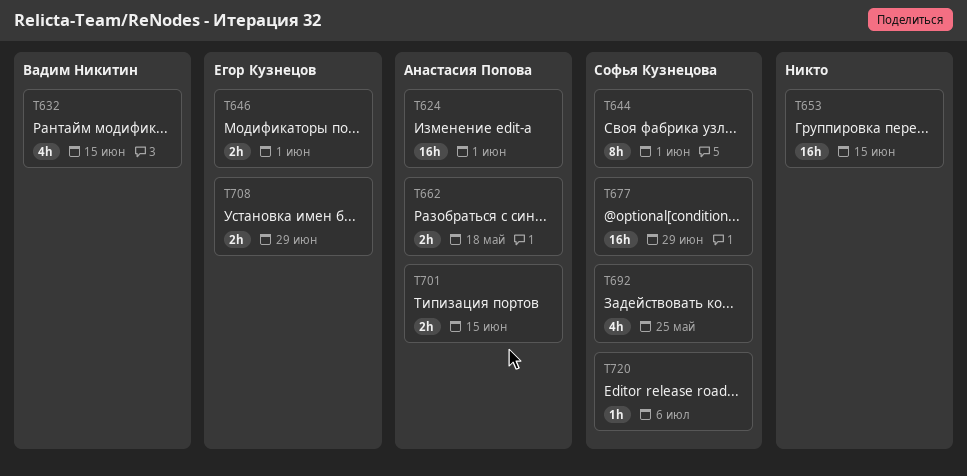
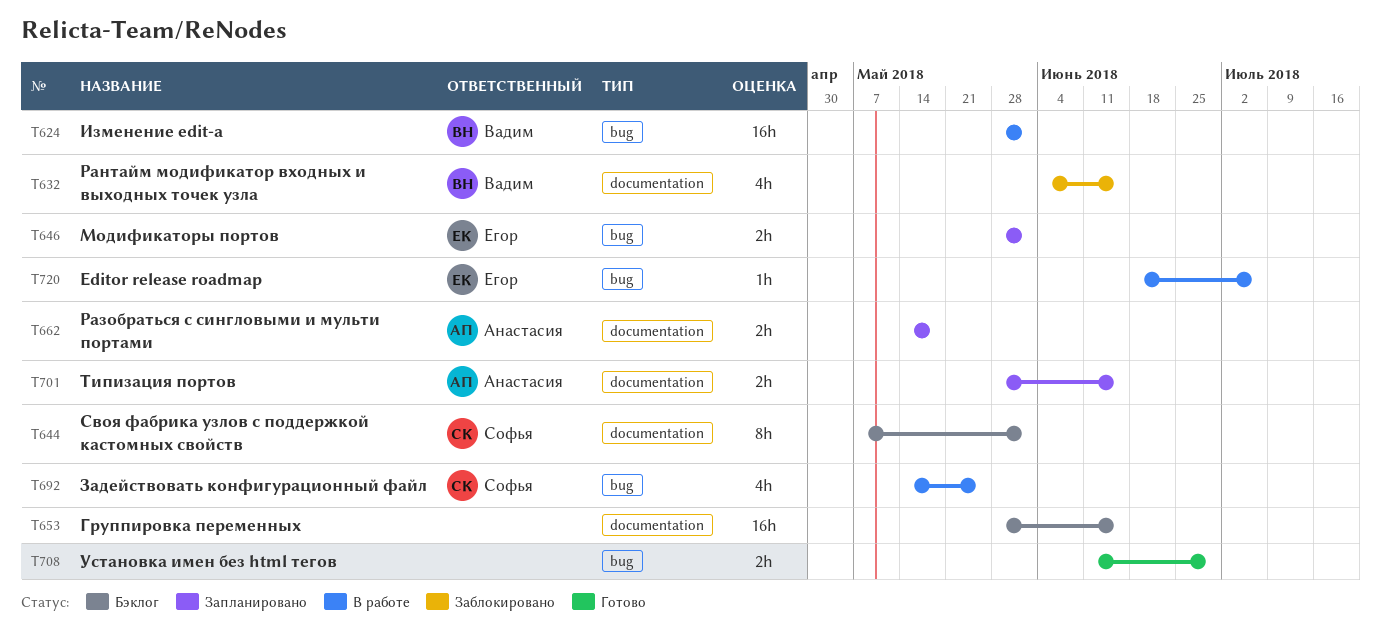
T624, owner: Анастасия Попова -> Вадим Никитин
T677: present -> none
T708, owner: Егор Кузнецов -> none
T720, owner: Софья Кузнецова -> Егор Кузнецов

